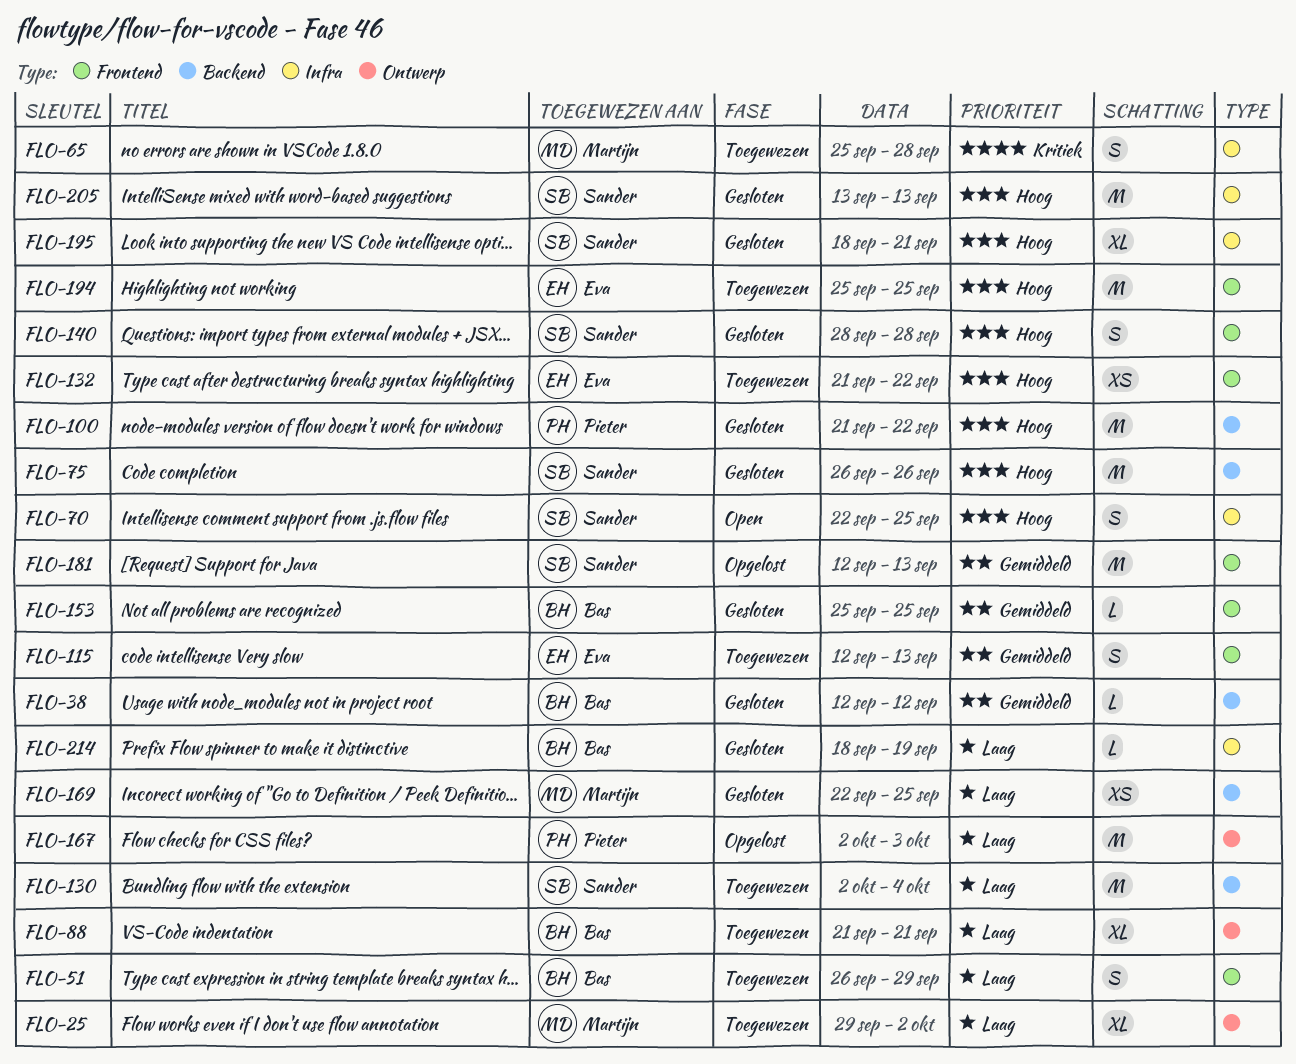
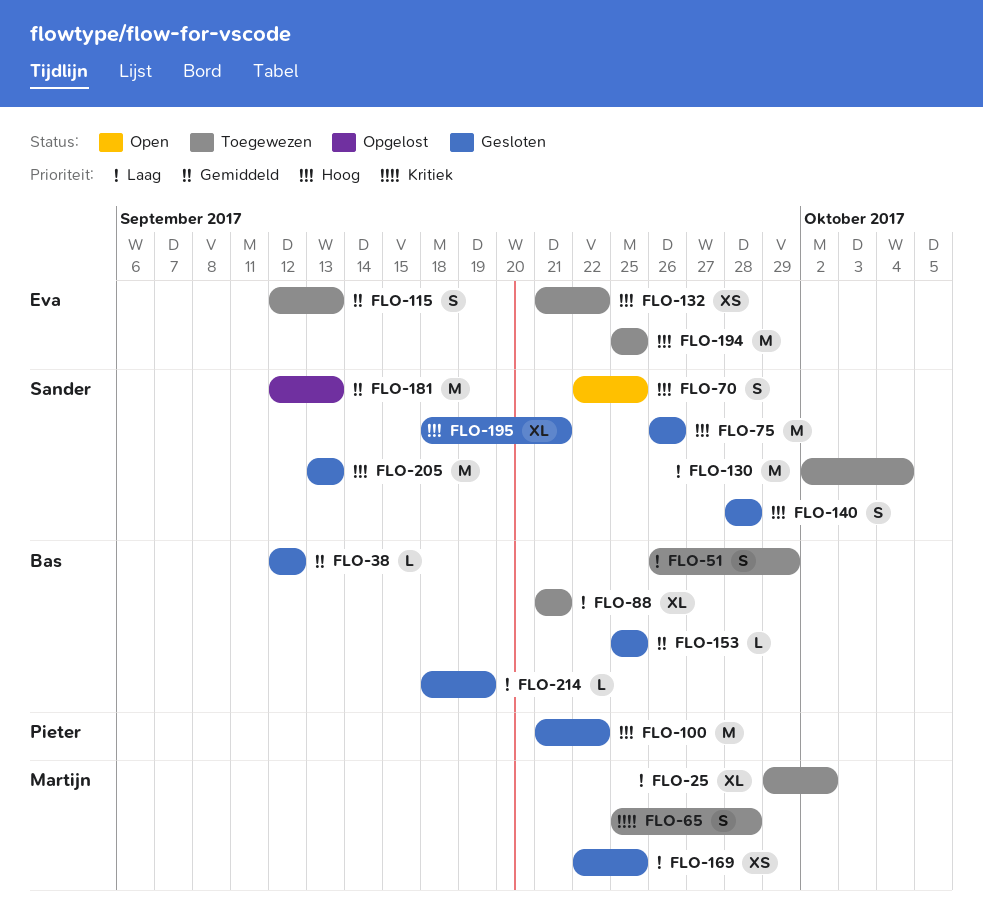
FLO-167: present -> none

